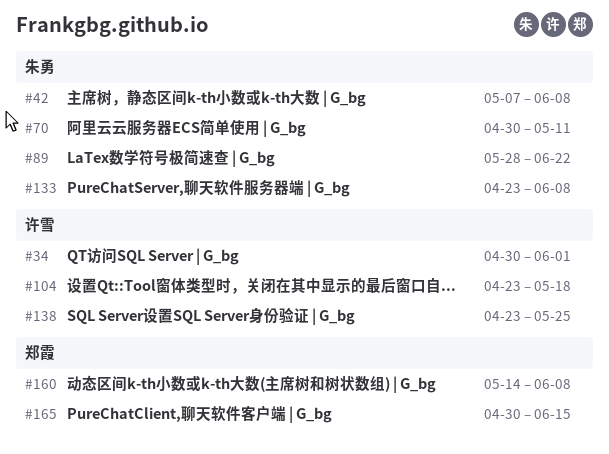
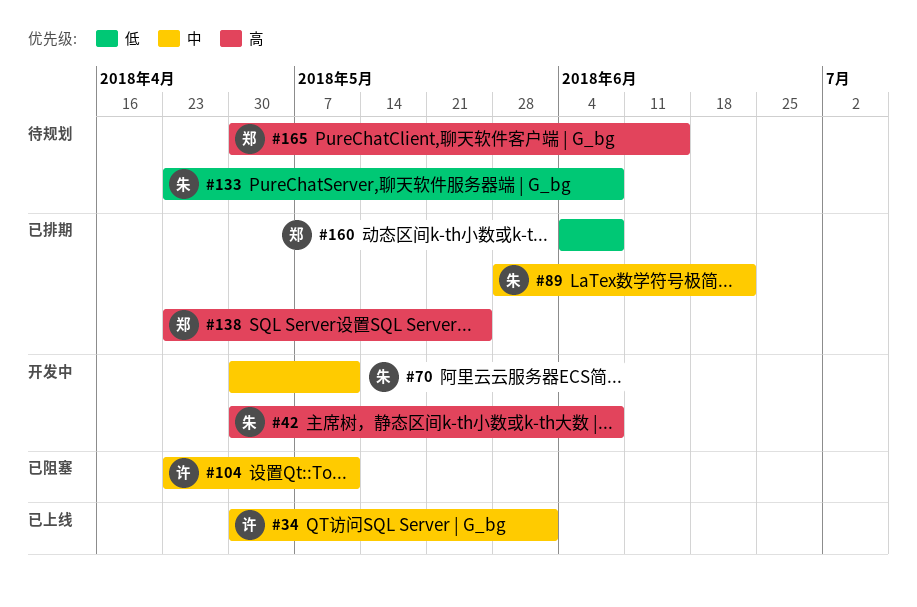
#42, start: May 7 -> Apr 30
#104, due: May 18 -> May 11
#138, owner: 许雪 -> 郑霞
#160, start: May 14 -> Jun 4

